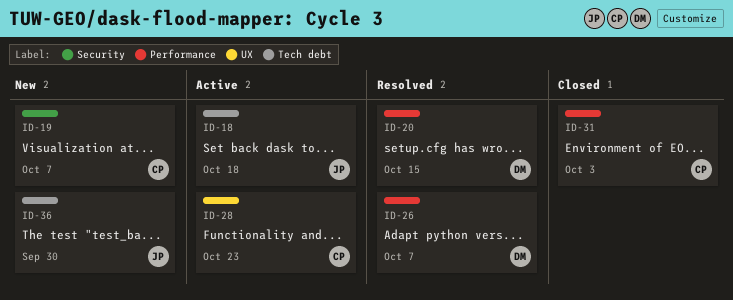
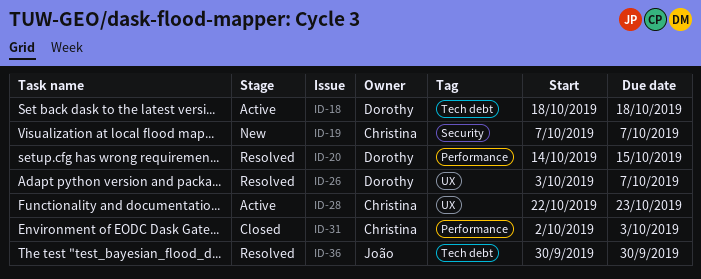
ID-18, owner: João -> Dorothy
ID-26, label: Performance -> UX
ID-36, status: New -> Resolved

